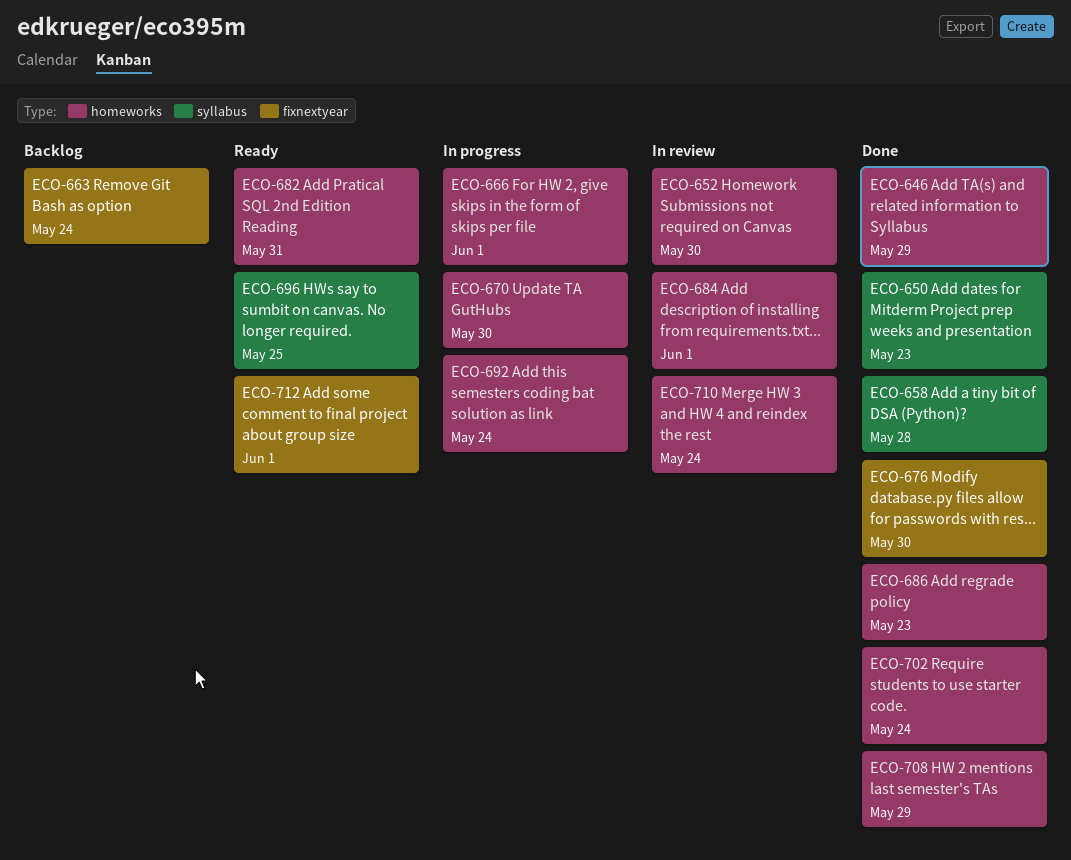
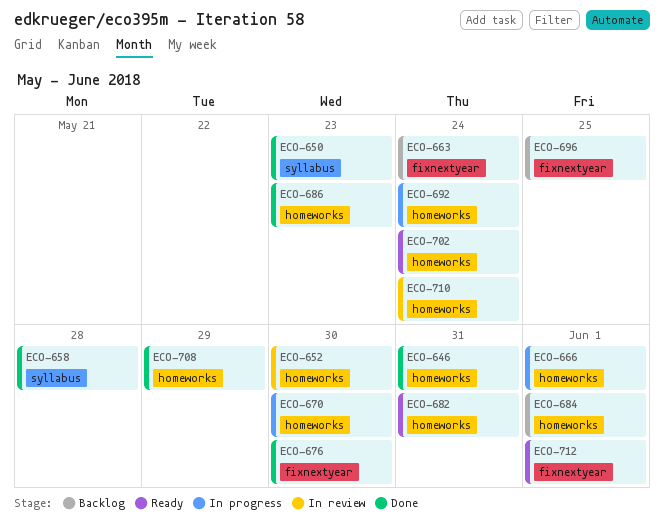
ECO-646, due: May 29 -> May 31
ECO-684, status: In review -> Backlog
ECO-696, status: Ready -> Backlog
ECO-696, label: syllabus -> fixnextyear
ECO-702, status: Done -> Ready

